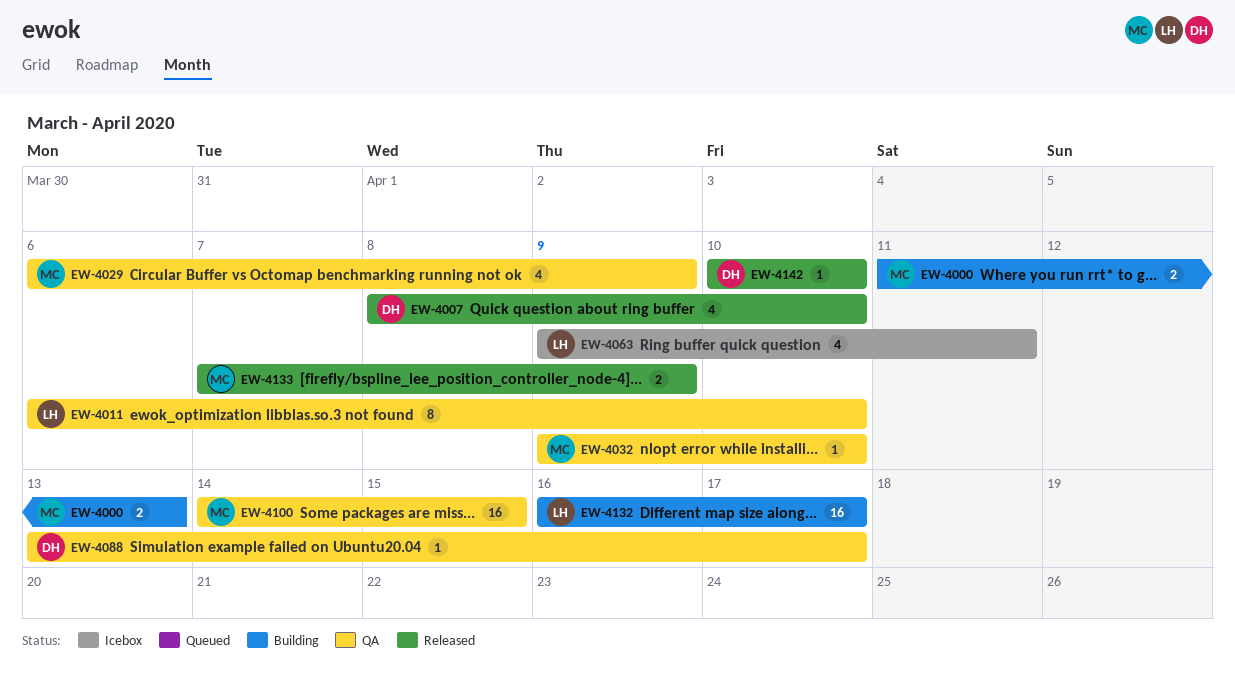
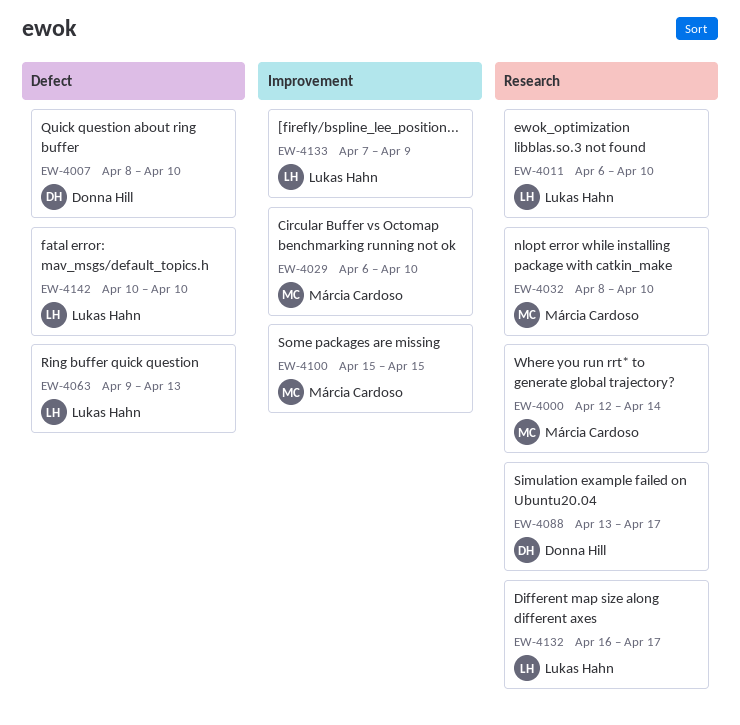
EW-4000, start: Apr 11 -> Apr 12
EW-4000, due: Apr 13 -> Apr 14
EW-4029, due: Apr 9 -> Apr 10
EW-4032, start: Apr 9 -> Apr 8
EW-4063, due: Apr 11 -> Apr 13
EW-4100, start: Apr 14 -> Apr 15
EW-4133, owner: Márcia Cardoso -> Lukas Hahn
EW-4142, owner: Donna Hill -> Lukas Hahn

